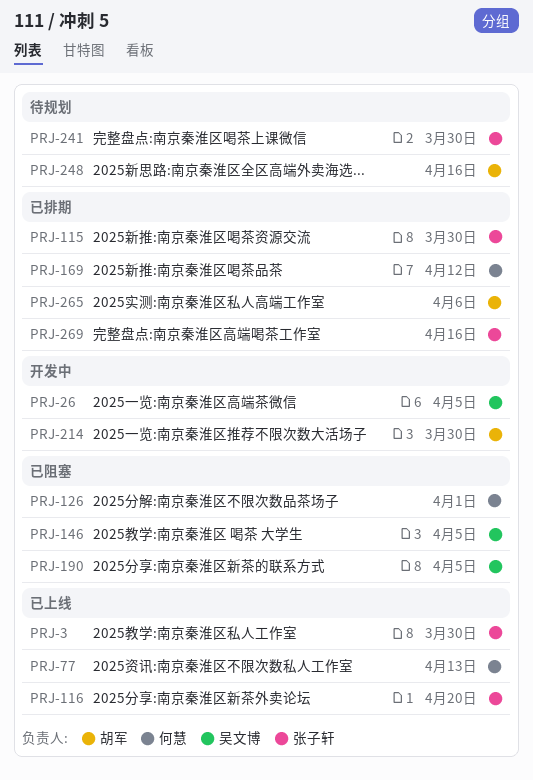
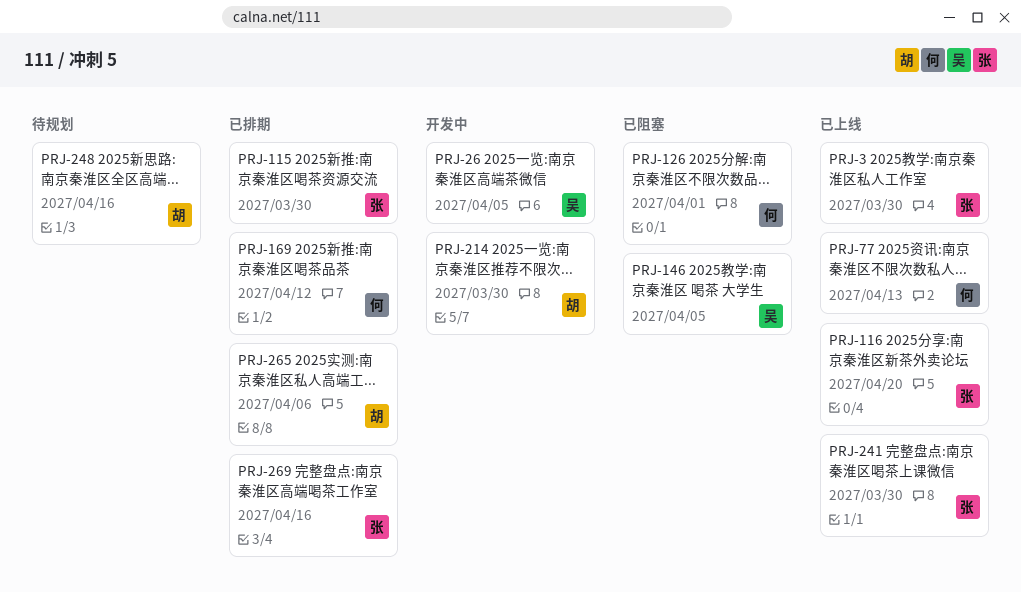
PRJ-190: present -> none
PRJ-241, status: 待规划 -> 已上线

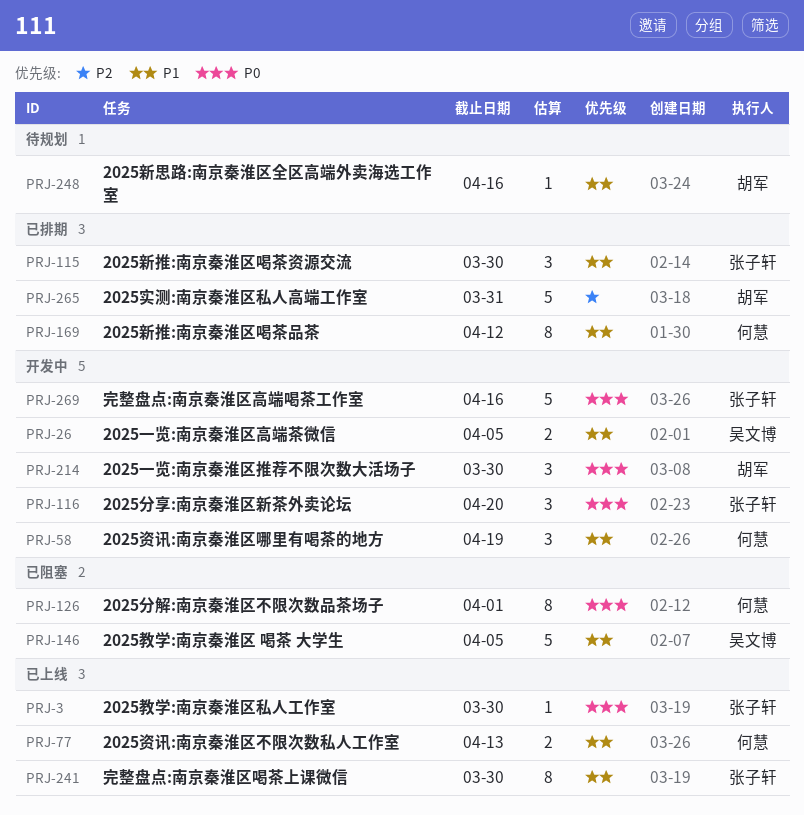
PRJ-58: none -> present
PRJ-116, status: 已上线 -> 开发中
PRJ-265, due: Apr 6 -> Mar 31
PRJ-269, status: 已排期 -> 开发中

